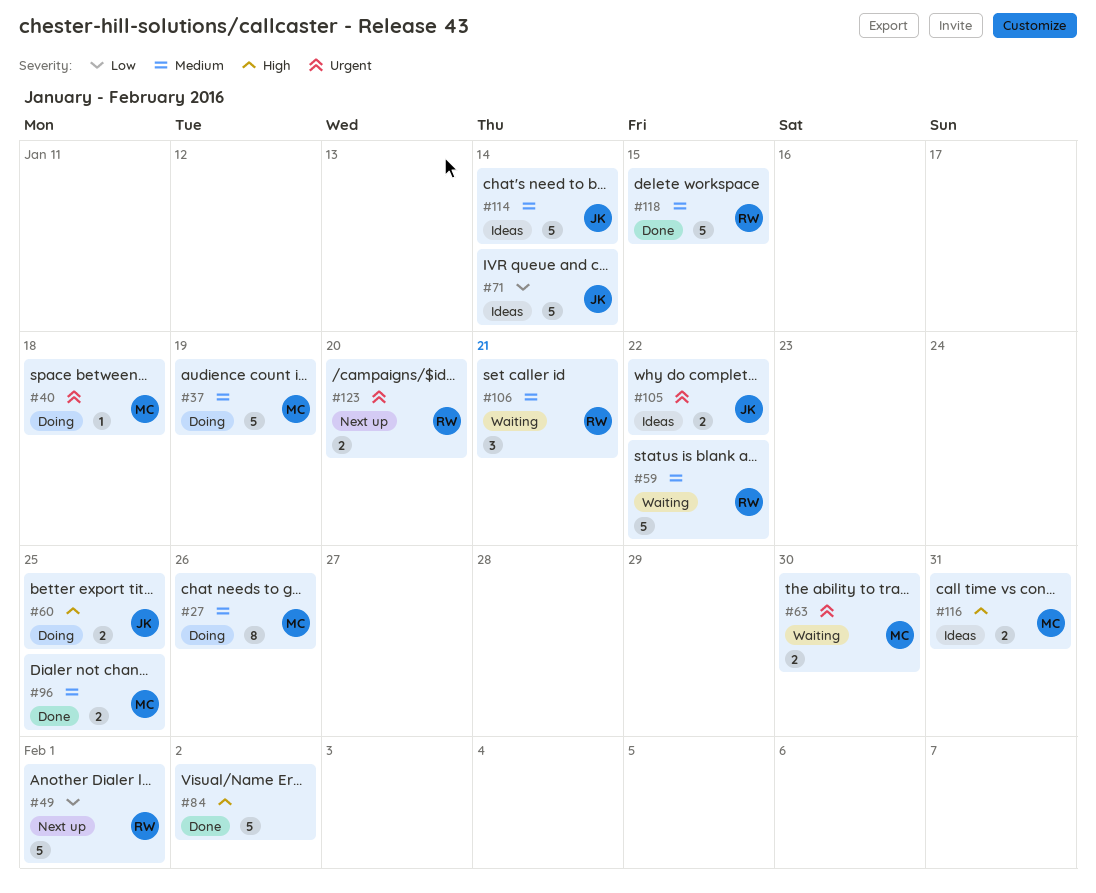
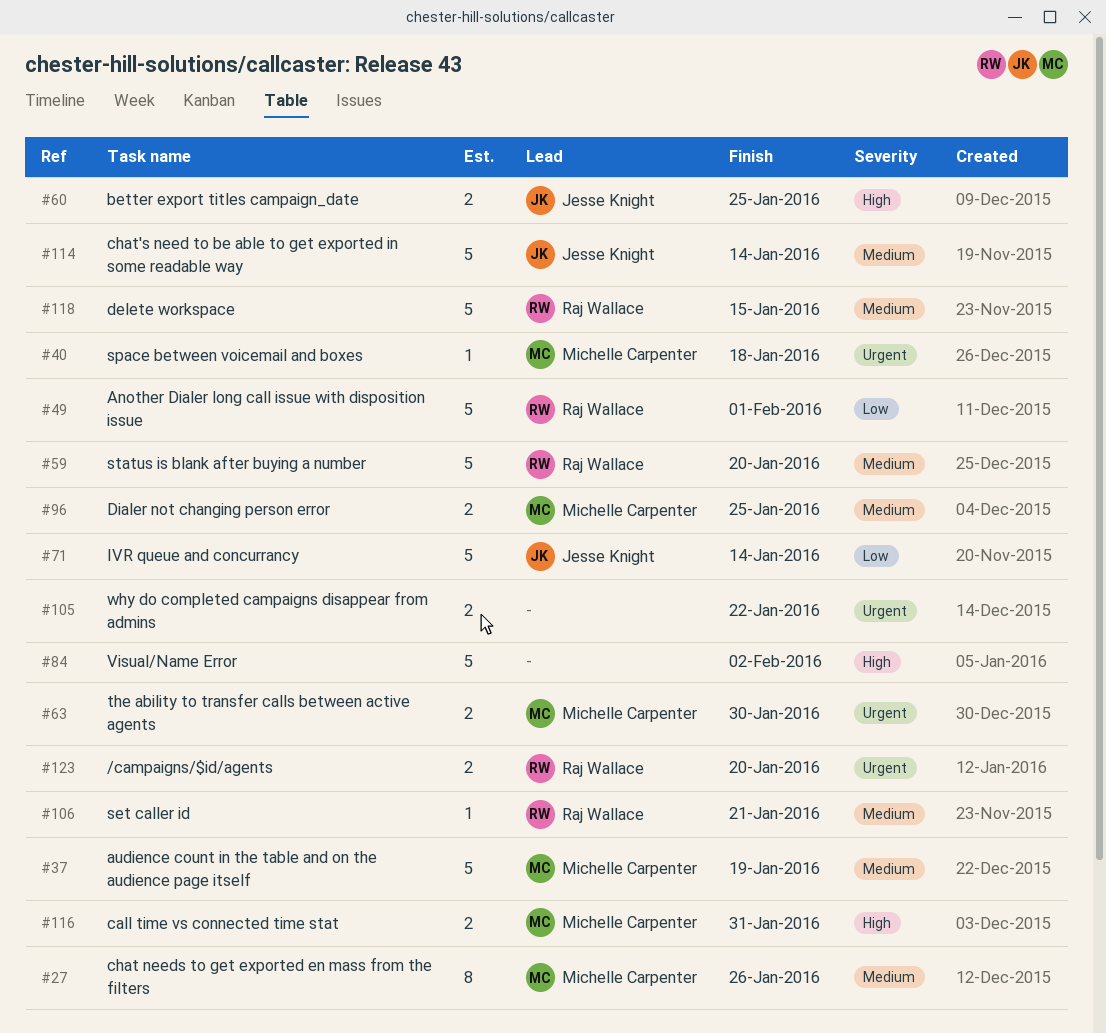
#59, due: Jan 22 -> Jan 20
#105, owner: Jesse Knight -> none
#106, estimate: 3 -> 1

